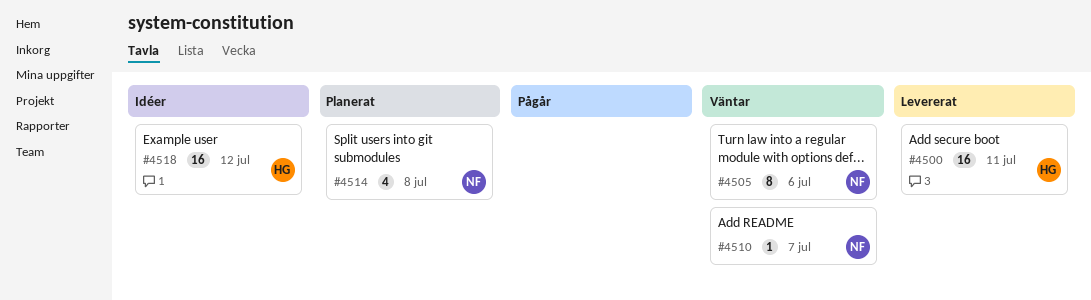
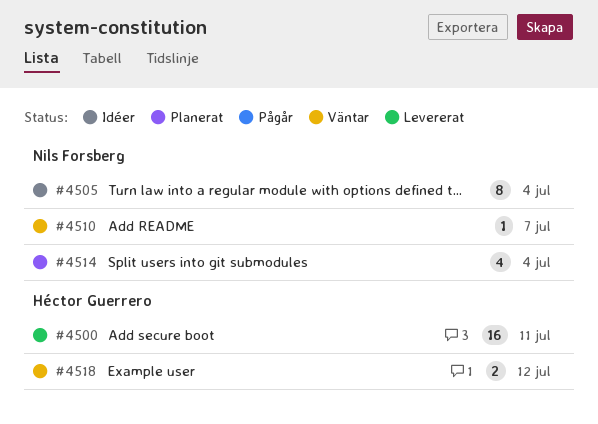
#4505, status: Väntar -> Idéer
#4505, due: Jul 6 -> Jul 4
#4514, due: Jul 8 -> Jul 4
#4518, status: Idéer -> Väntar
#4518, estimate: 16 -> 2

